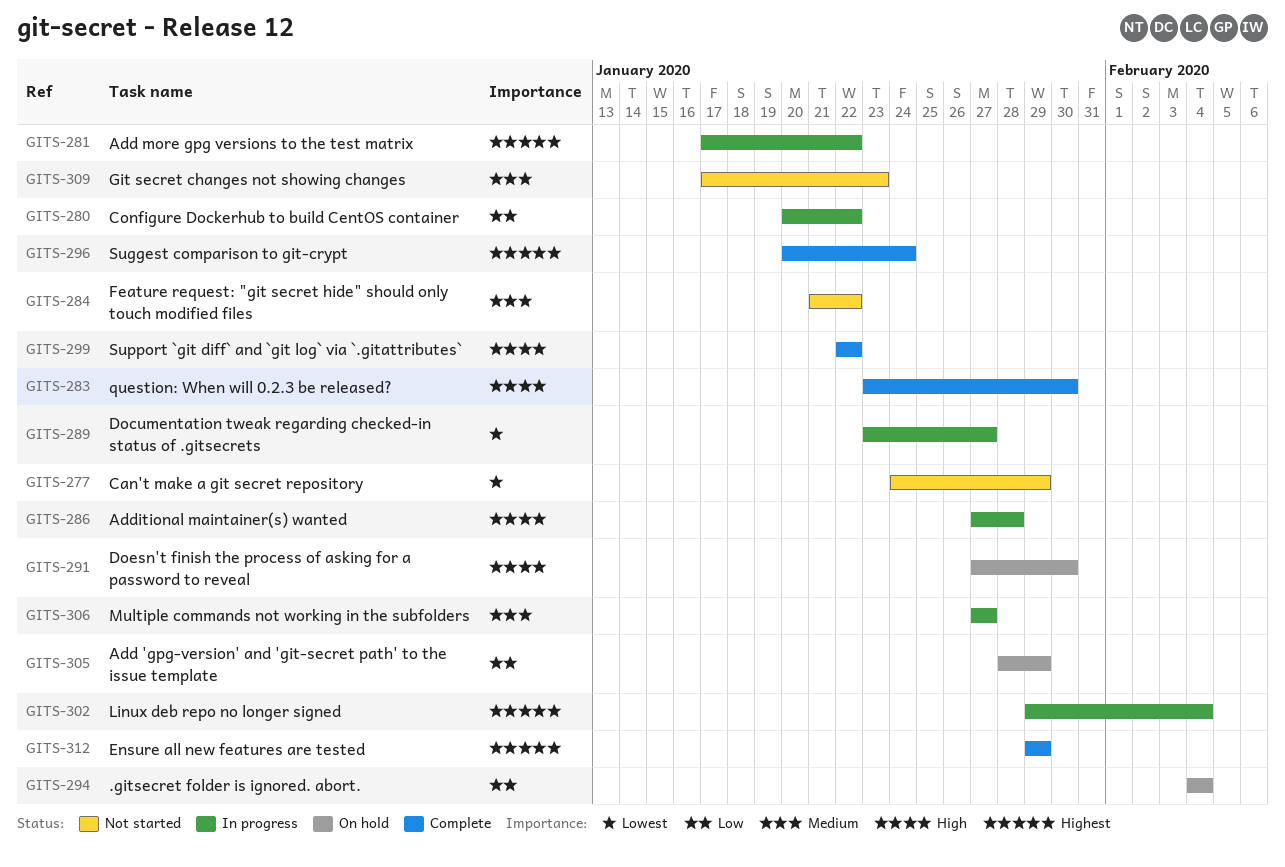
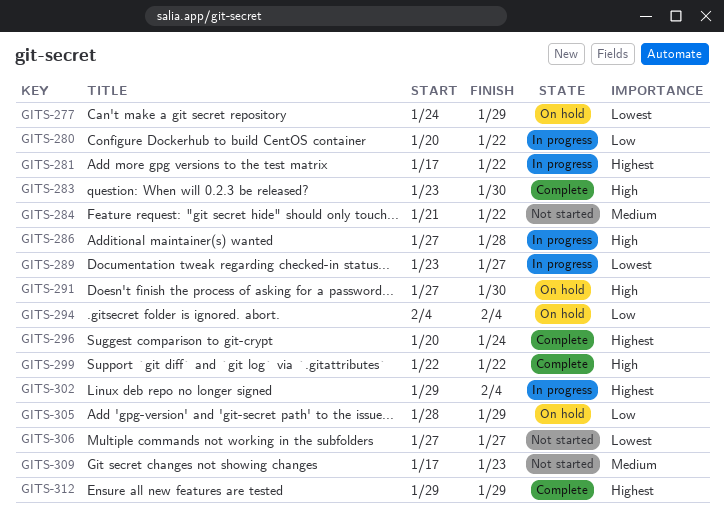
GITS-277, status: Not started -> On hold
GITS-306, status: In progress -> Not started
GITS-306, priority: Medium -> Lowest

